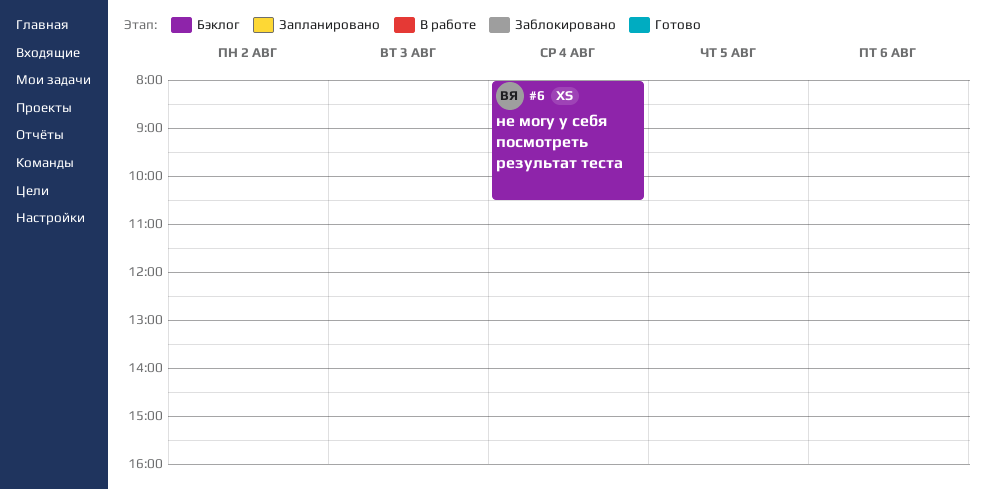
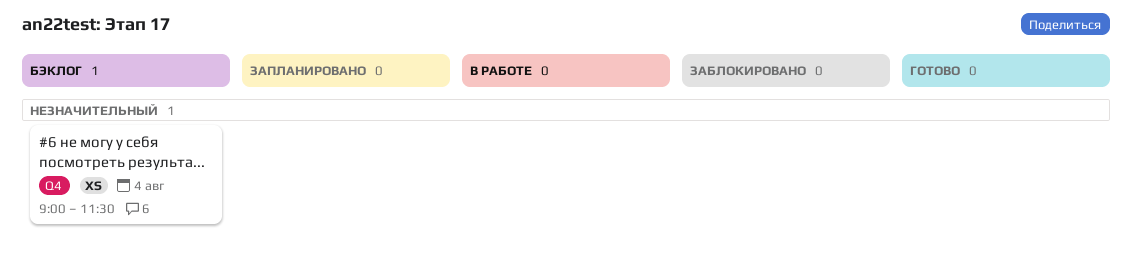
#6, begins: 08:00 -> 09:00
#6, ends: 10:30 -> 11:30

